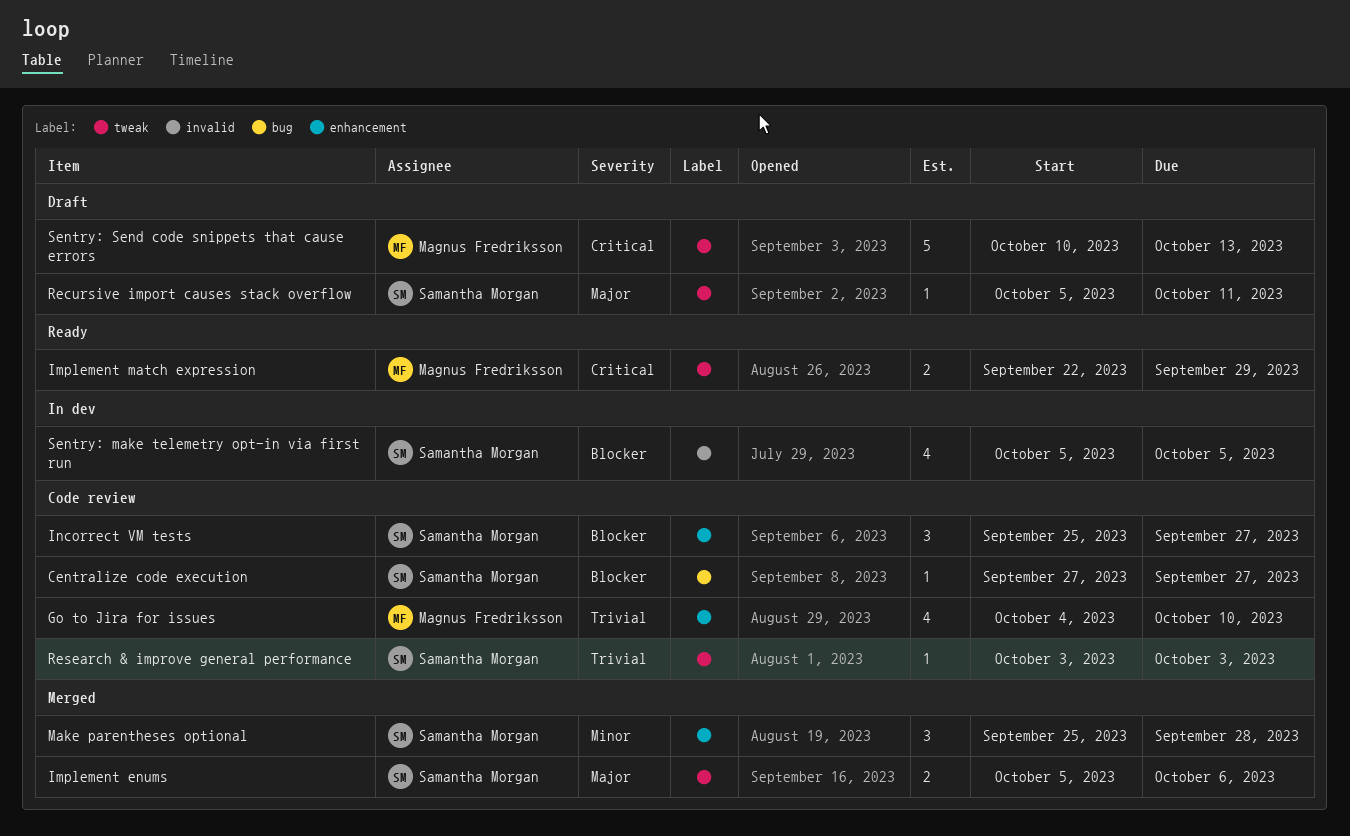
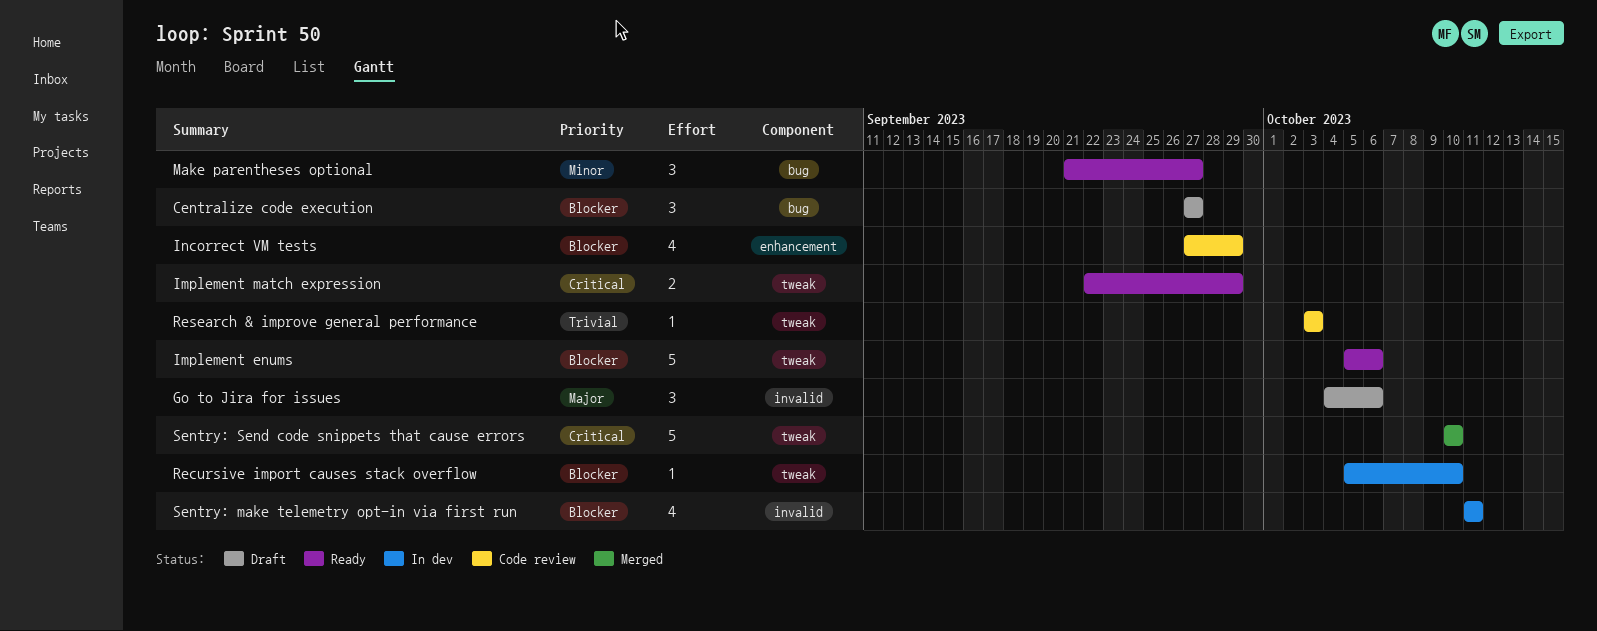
Centralize code execution, status: Code review -> Draft
Centralize code execution, estimate: 1 -> 3
Go to Jira for issues, status: Code review -> Draft
Go to Jira for issues, priority: Trivial -> Major
Go to Jira for issues, label: enhancement -> invalid
Go to Jira for issues, estimate: 4 -> 3
Go to Jira for issues, due: Oct 10 -> Oct 6
Implement enums, status: Merged -> Ready
Implement enums, priority: Major -> Blocker
Implement enums, estimate: 2 -> 5
Incorrect VM tests, estimate: 3 -> 4
Incorrect VM tests, start: Sep 25 -> Sep 27
Incorrect VM tests, due: Sep 27 -> Sep 29
Make parentheses optional, status: Merged -> Ready
Make parentheses optional, label: enhancement -> bug
Make parentheses optional, start: Sep 25 -> Sep 21
Make parentheses optional, due: Sep 28 -> Sep 27
Recursive import causes stack overflow, status: Draft -> In dev
Recursive import causes stack overflow, priority: Major -> Blocker
Recursive import causes stack overflow, due: Oct 11 -> Oct 10
Sentry: make telemetry opt-in via first run, start: Oct 5 -> Oct 11
Sentry: make telemetry opt-in via first run, due: Oct 5 -> Oct 11
Sentry: Send code snippets that cause errors, status: Draft -> Merged
Sentry: Send code snippets that cause errors, due: Oct 13 -> Oct 10

